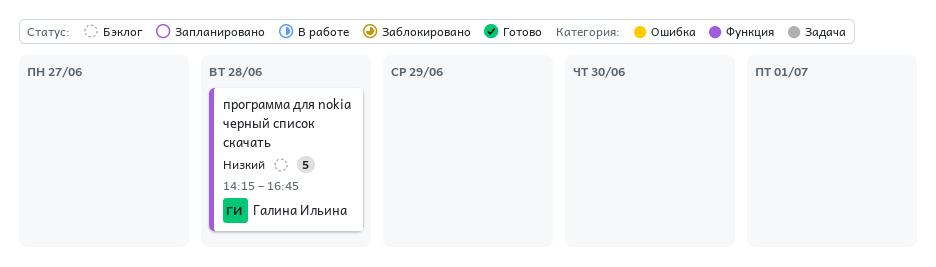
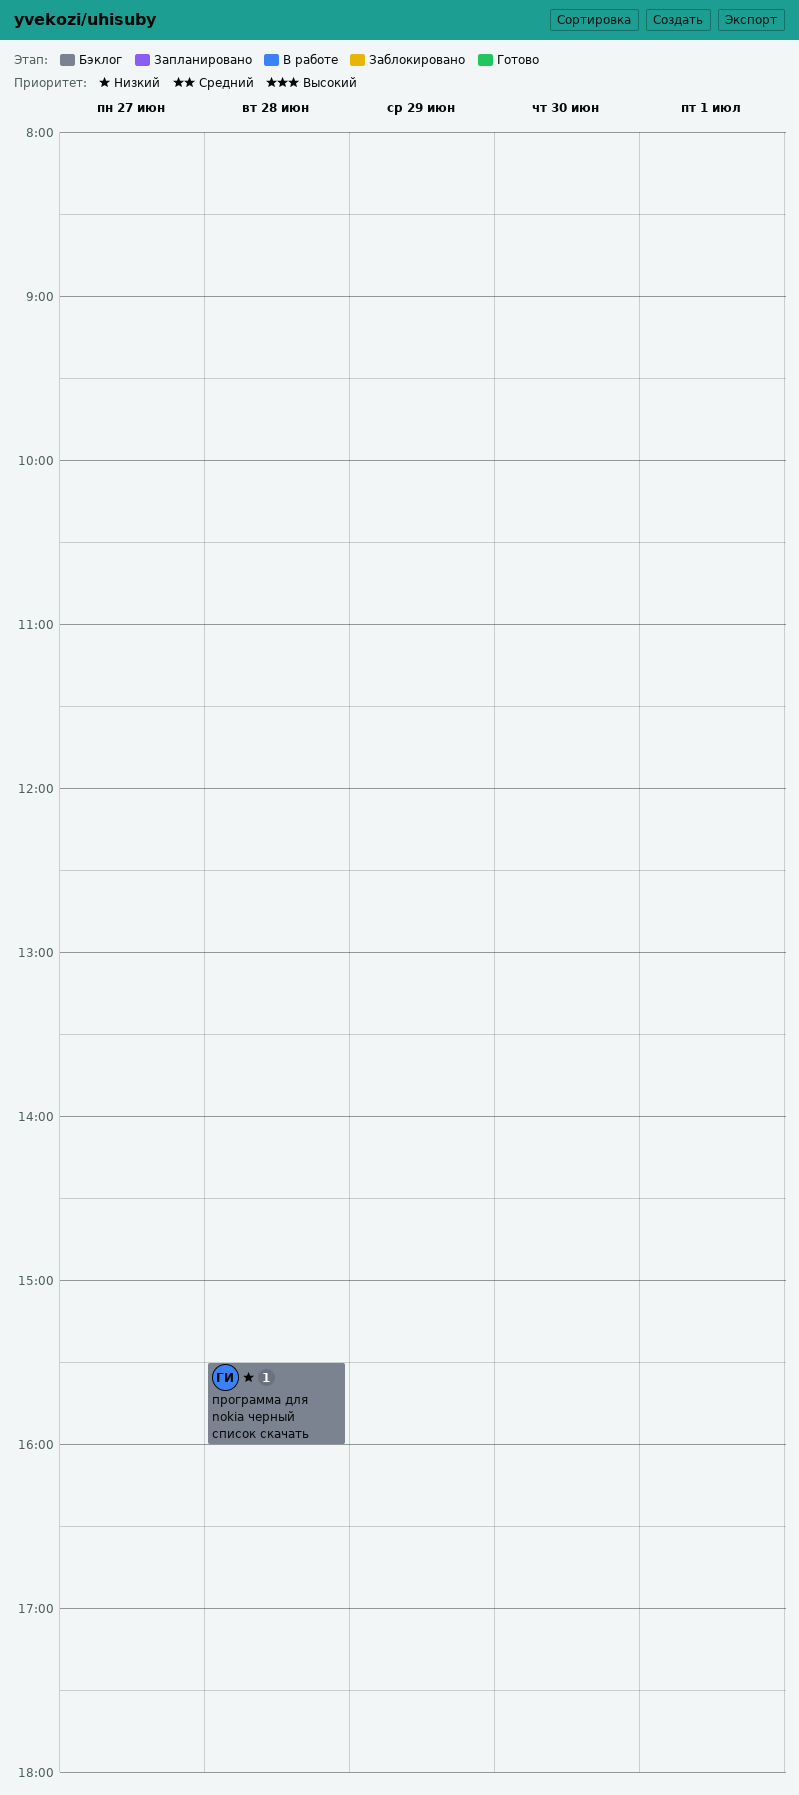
программа для nokia черный список скачать, estimate: 5 -> 1
программа для nokia черный список скачать, begins: 14:15 -> 15:30
программа для nokia черный список скачать, ends: 16:45 -> 16:00

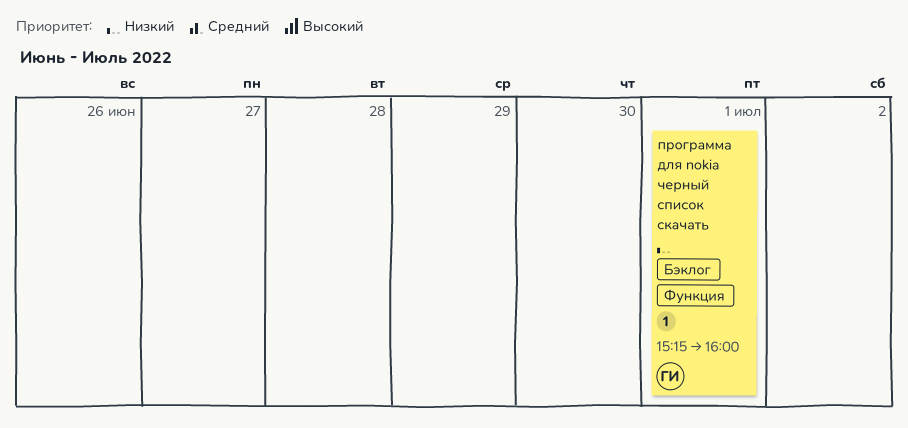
программа для nokia черный список скачать, day: Jun 28 -> Jul 1
программа для nokia черный список скачать, begins: 15:30 -> 15:15

